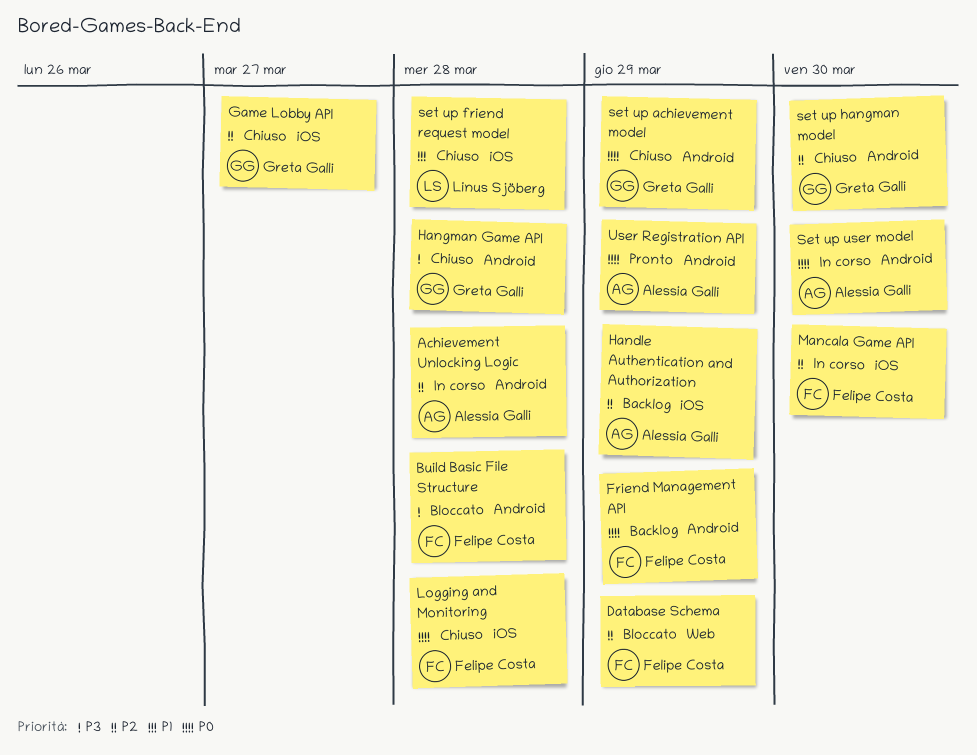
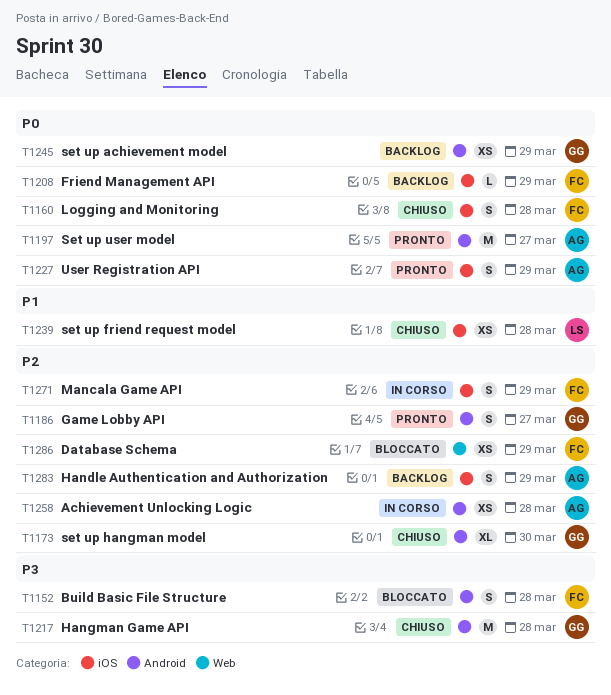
Friend Management API, label: Android -> iOS
Game Lobby API, status: Chiuso -> Pronto
Game Lobby API, label: iOS -> Android
Mancala Game API, due: Mar 30 -> Mar 29
set up achievement model, status: Chiuso -> Backlog
Set up user model, status: In corso -> Pronto
Set up user model, due: Mar 30 -> Mar 27
User Registration API, label: Android -> iOS

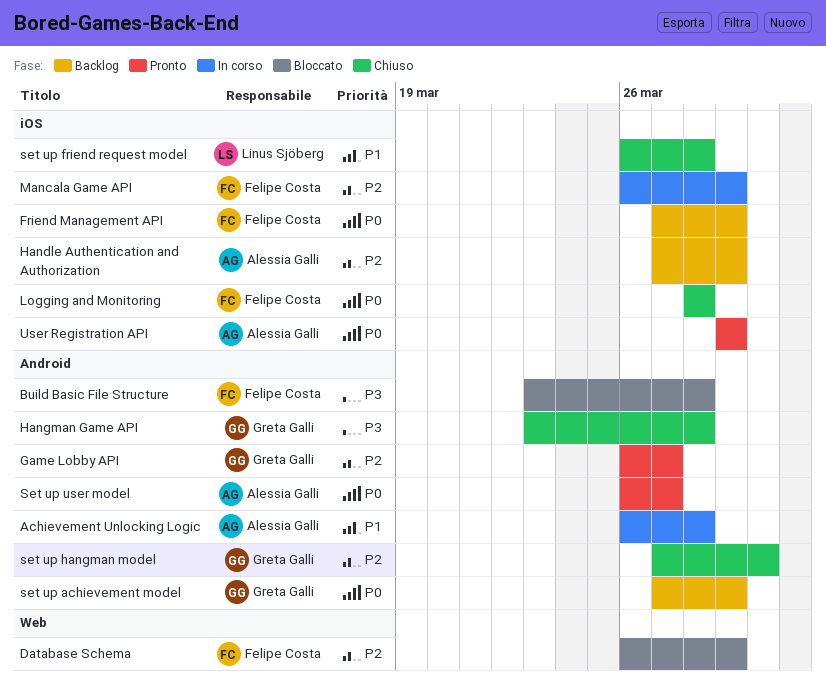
Achievement Unlocking Logic, priority: P2 -> P1

